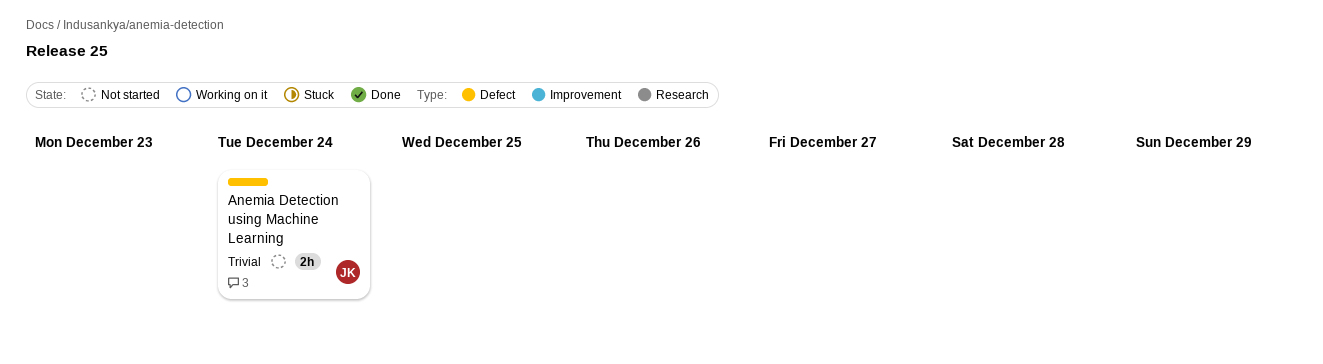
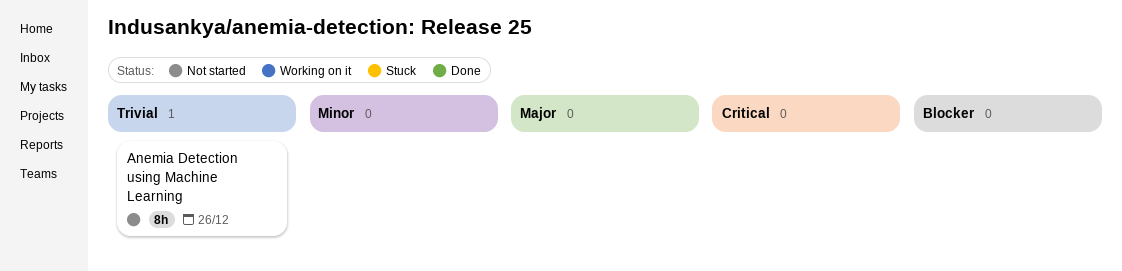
Anemia Detection using Machine Learning, estimate: 2h -> 8h
Anemia Detection using Machine Learning, due: Dec 24 -> Dec 26

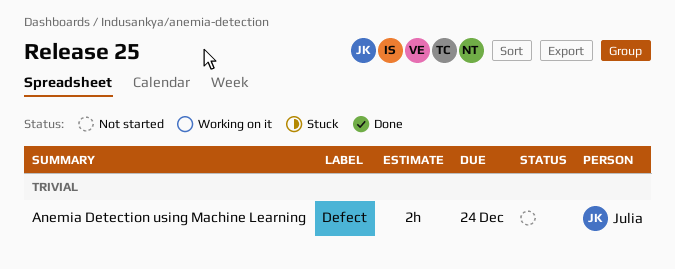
Anemia Detection using Machine Learning, estimate: 8h -> 2h
Anemia Detection using Machine Learning, due: Dec 26 -> Dec 24

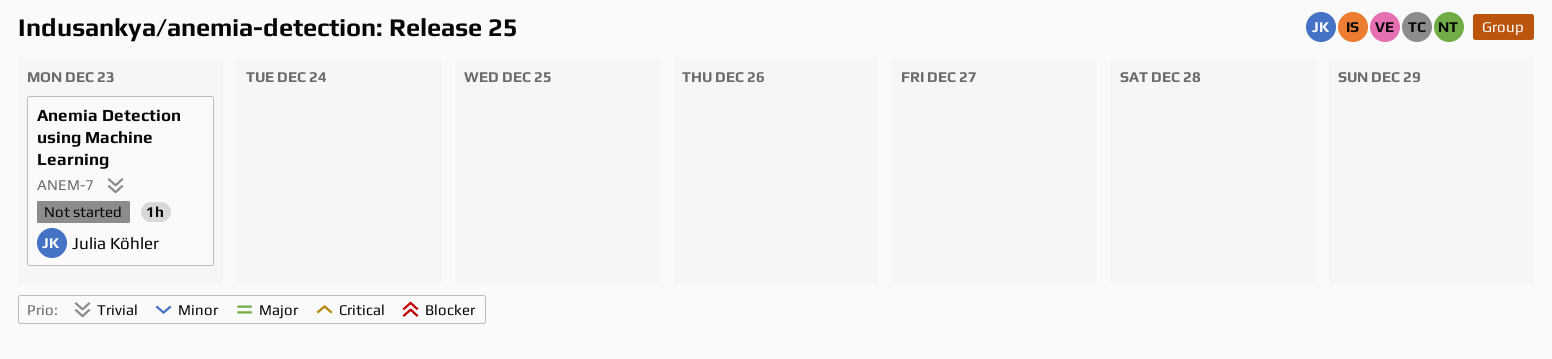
Anemia Detection using Machine Learning, estimate: 2h -> 1h
Anemia Detection using Machine Learning, due: Dec 24 -> Dec 23

